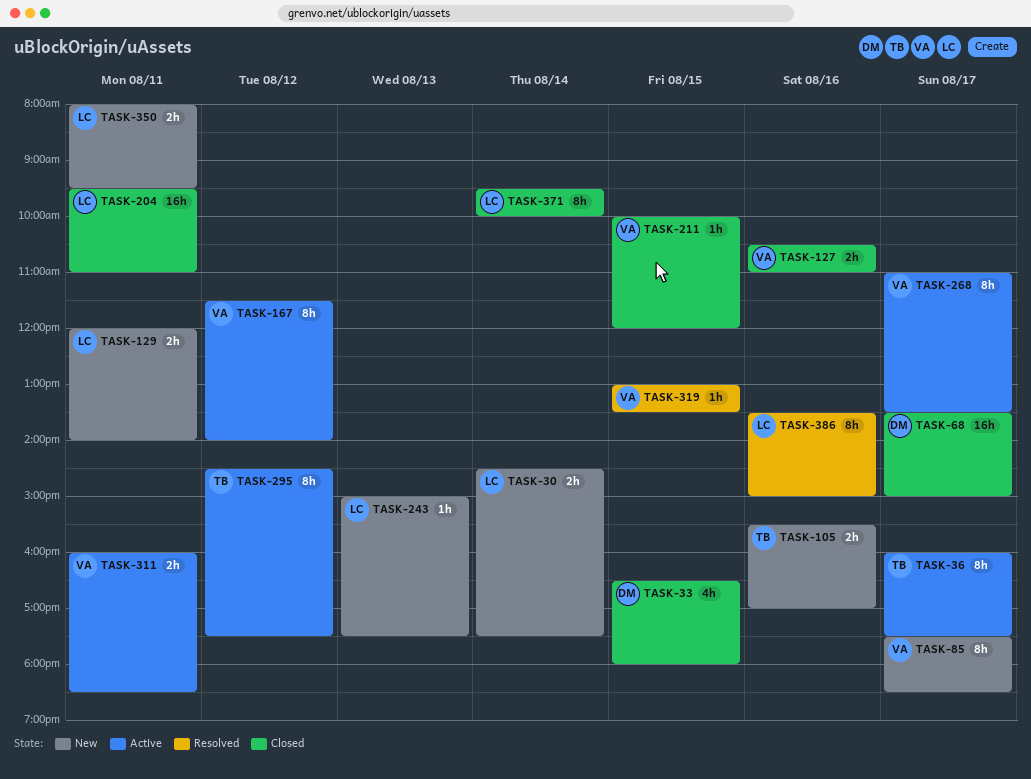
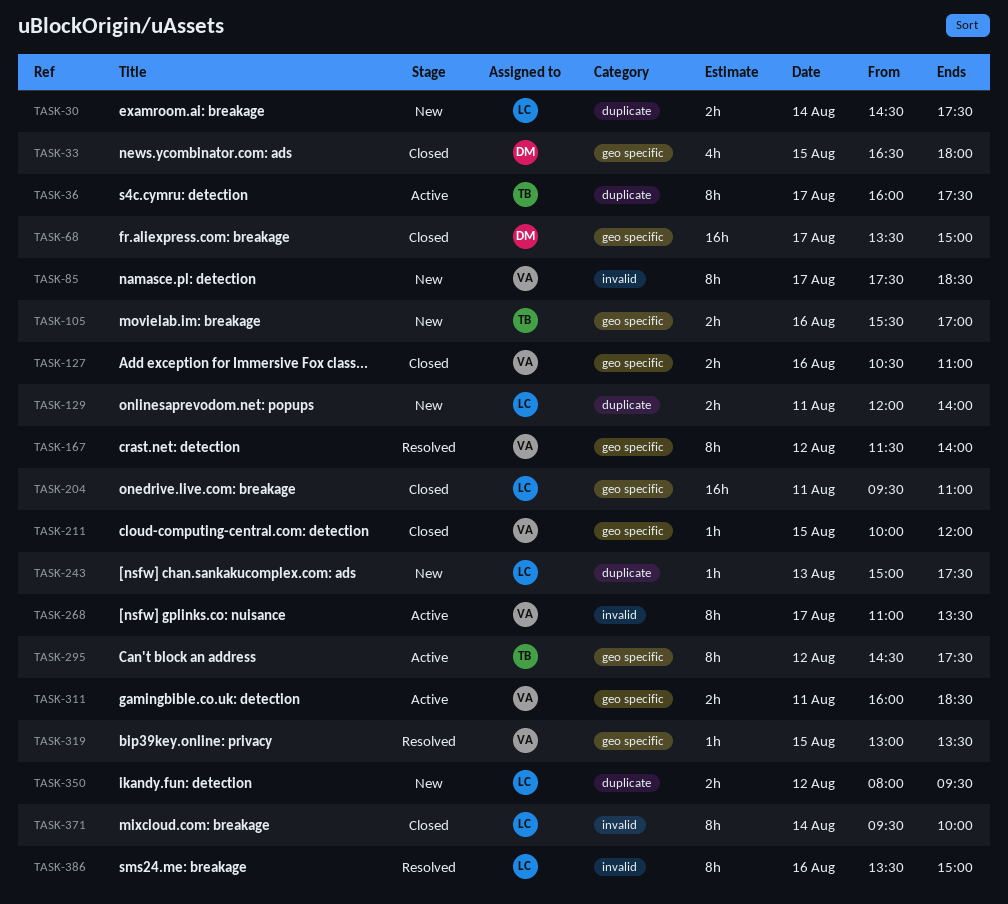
TASK-167, status: Active -> Resolved
TASK-350, day: Aug 11 -> Aug 12

